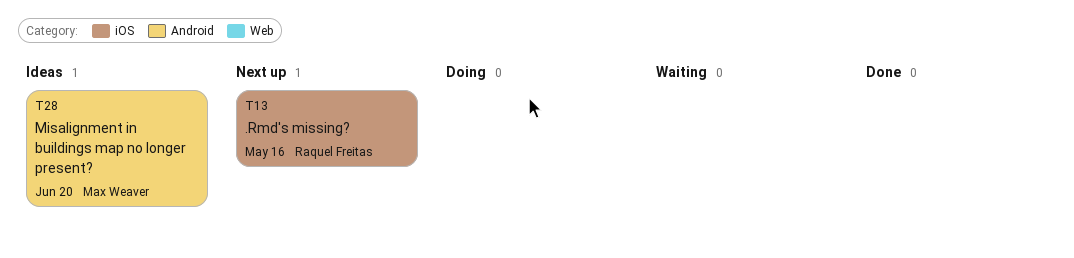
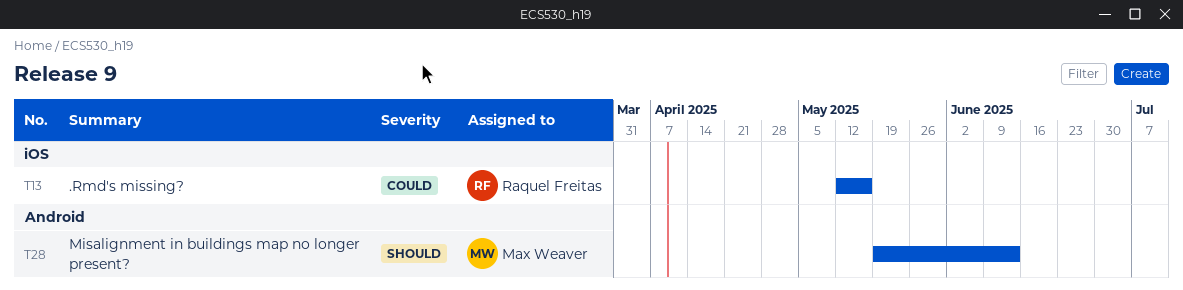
T28, due: Jun 20 -> Jun 13

